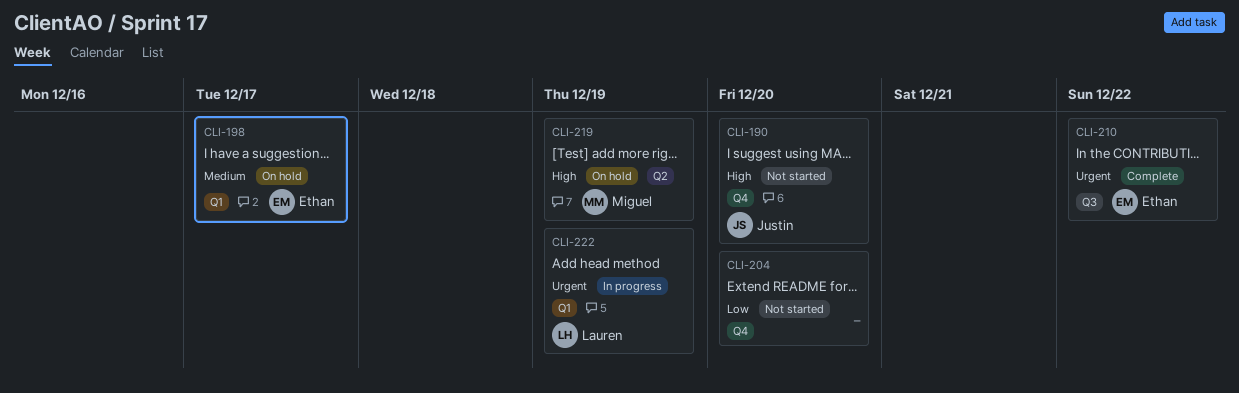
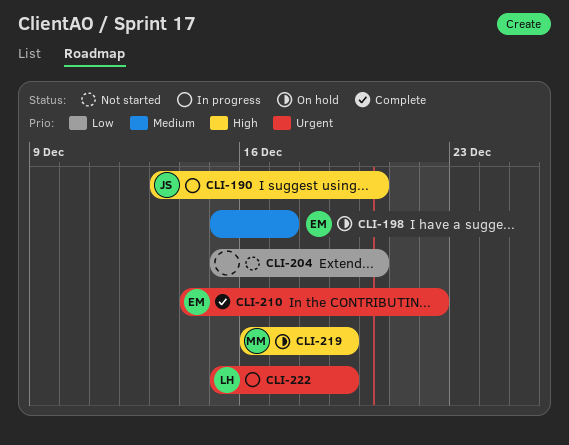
CLI-190, status: Not started -> In progress

